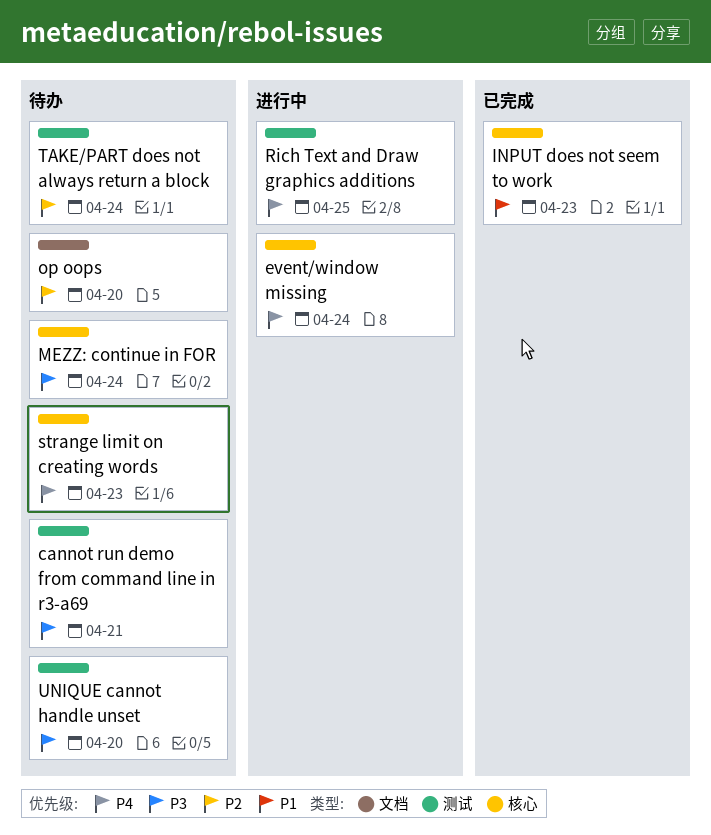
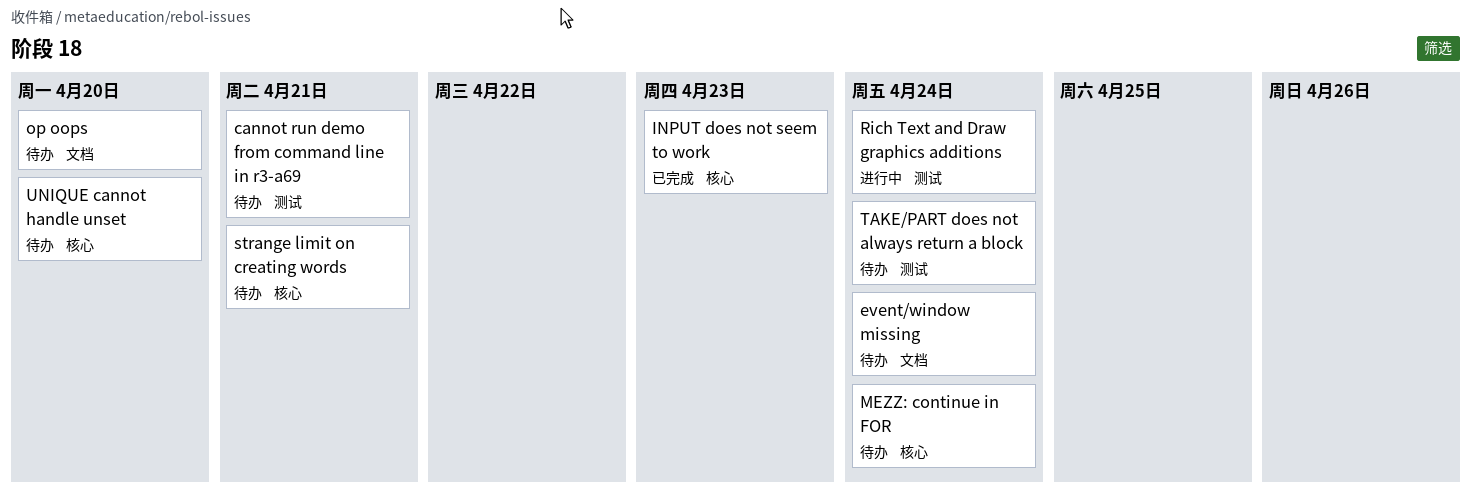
event/window missing, status: 进行中 -> 待办
event/window missing, label: 核心 -> 文档
Rich Text and Draw graphics additions, due: Apr 25 -> Apr 24
strange limit on creating words, due: Apr 23 -> Apr 21
UNIQUE cannot handle unset, label: 测试 -> 核心

